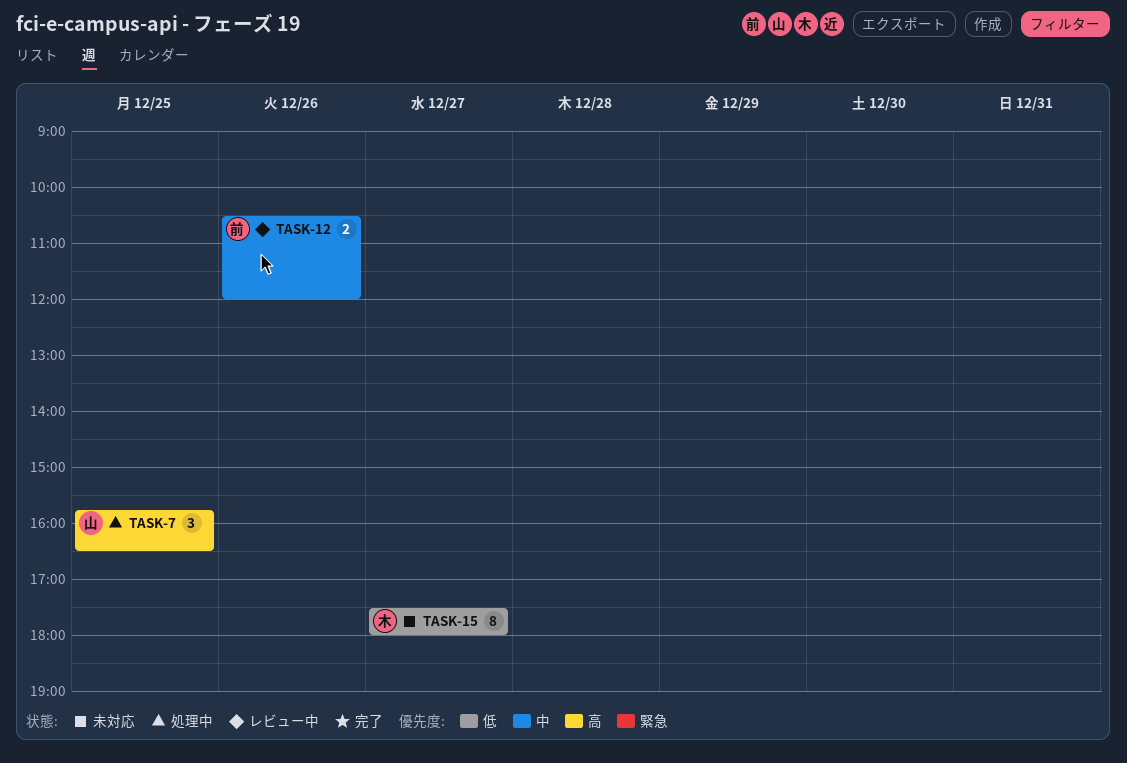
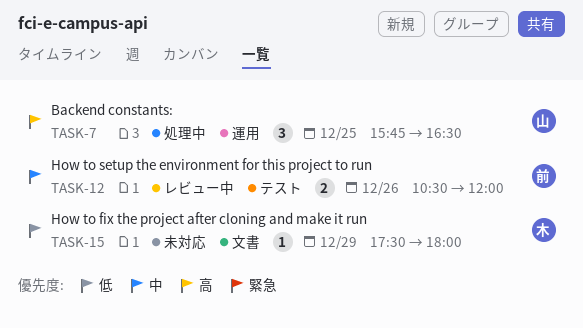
TASK-15, estimate: 8 -> 1
TASK-15, day: Dec 27 -> Dec 29

